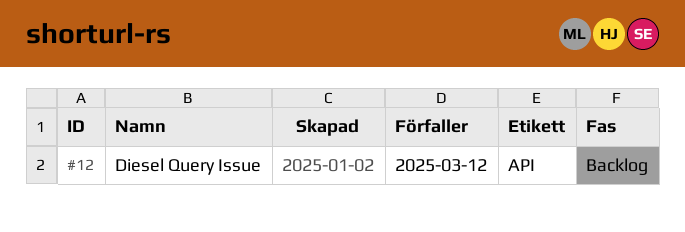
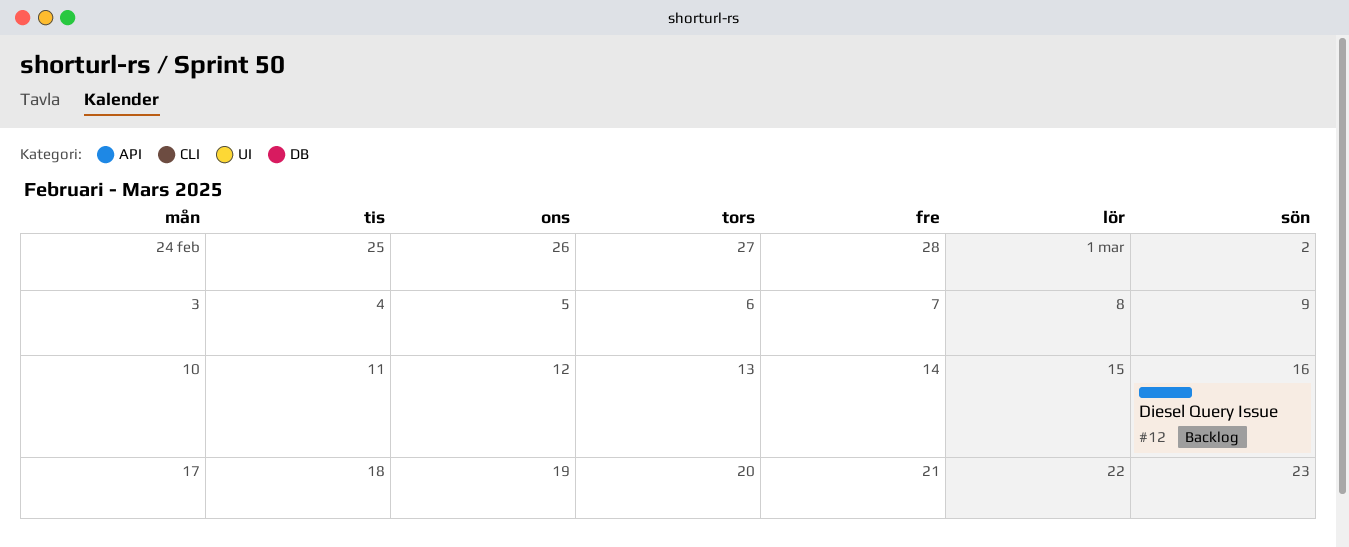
#12, due: Mar 12 -> Mar 16

